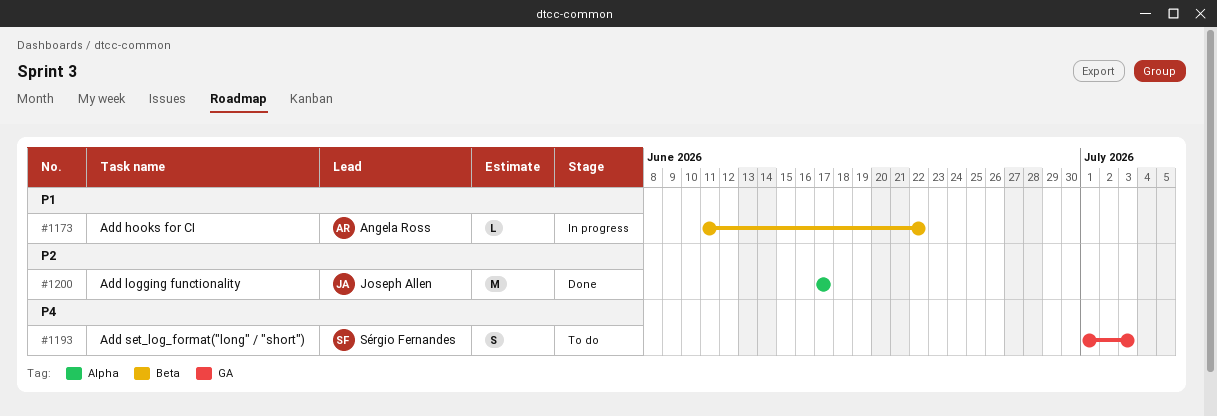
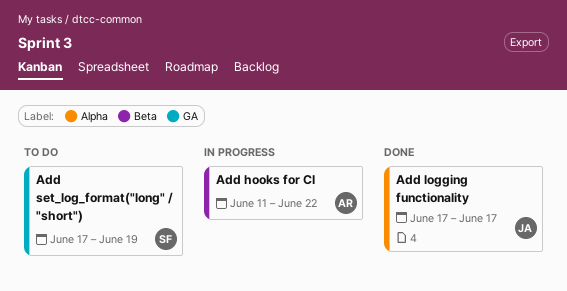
Add set_log_format("long" / "short"), start: Jul 1 -> Jun 17
Add set_log_format("long" / "short"), due: Jul 3 -> Jun 19

